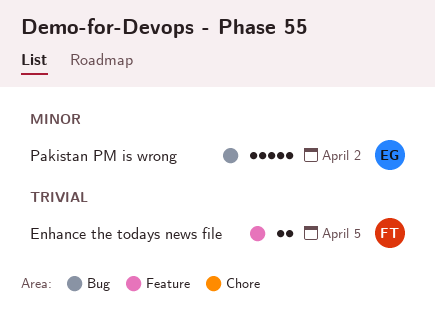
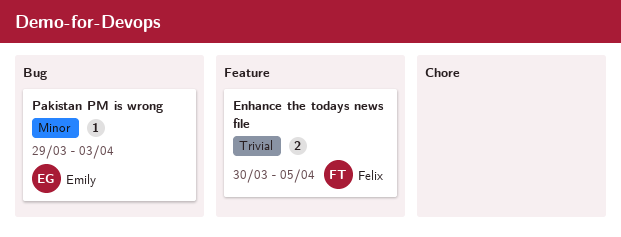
Pakistan PM is wrong, estimate: 5 -> 1
Pakistan PM is wrong, due: Apr 2 -> Apr 3

